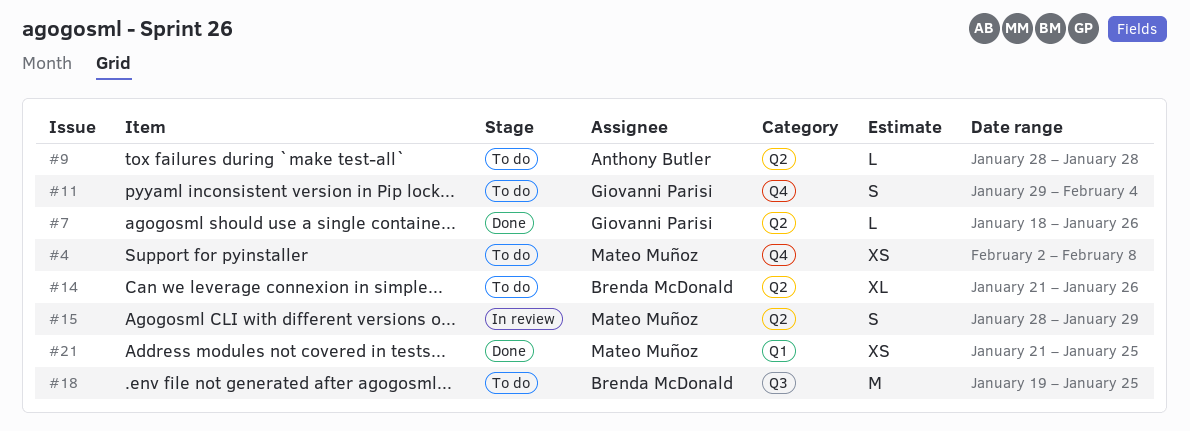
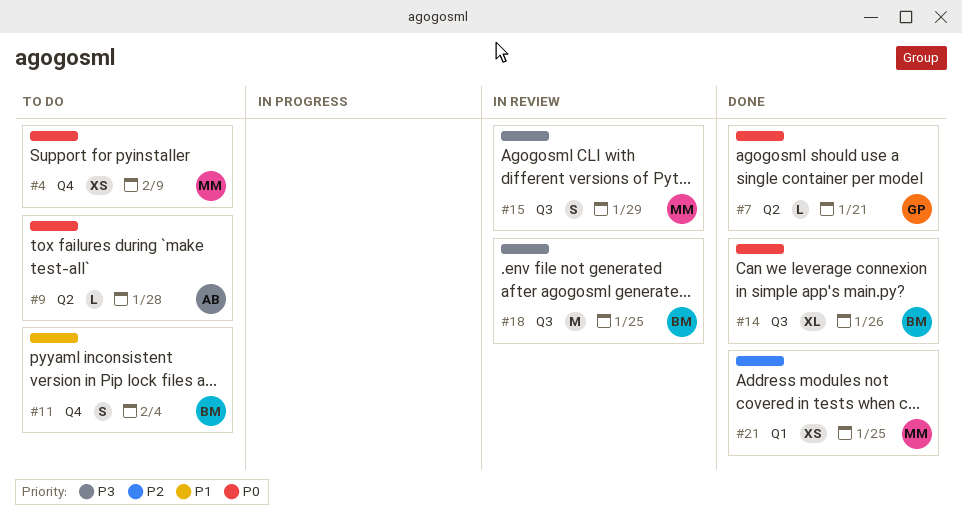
#4, due: Feb 8 -> Feb 9
#7, due: Jan 26 -> Jan 21
#11, owner: Giovanni Parisi -> Brenda McDonald
#14, status: To do -> Done
#14, label: Q2 -> Q3
#15, label: Q2 -> Q3
#18, status: To do -> In review

